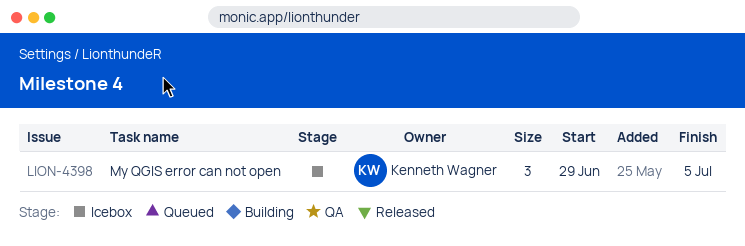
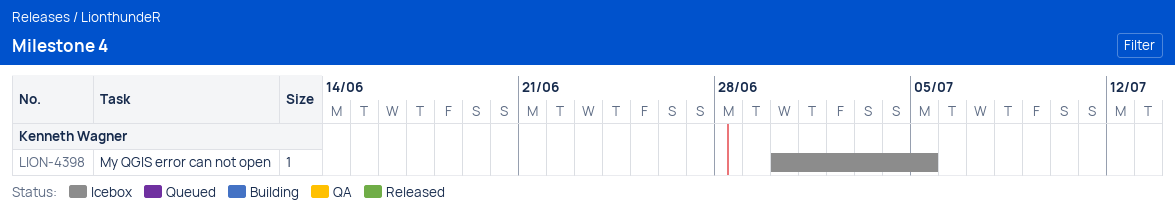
LION-4398, estimate: 3 -> 1
LION-4398, start: Jun 29 -> Jun 30

